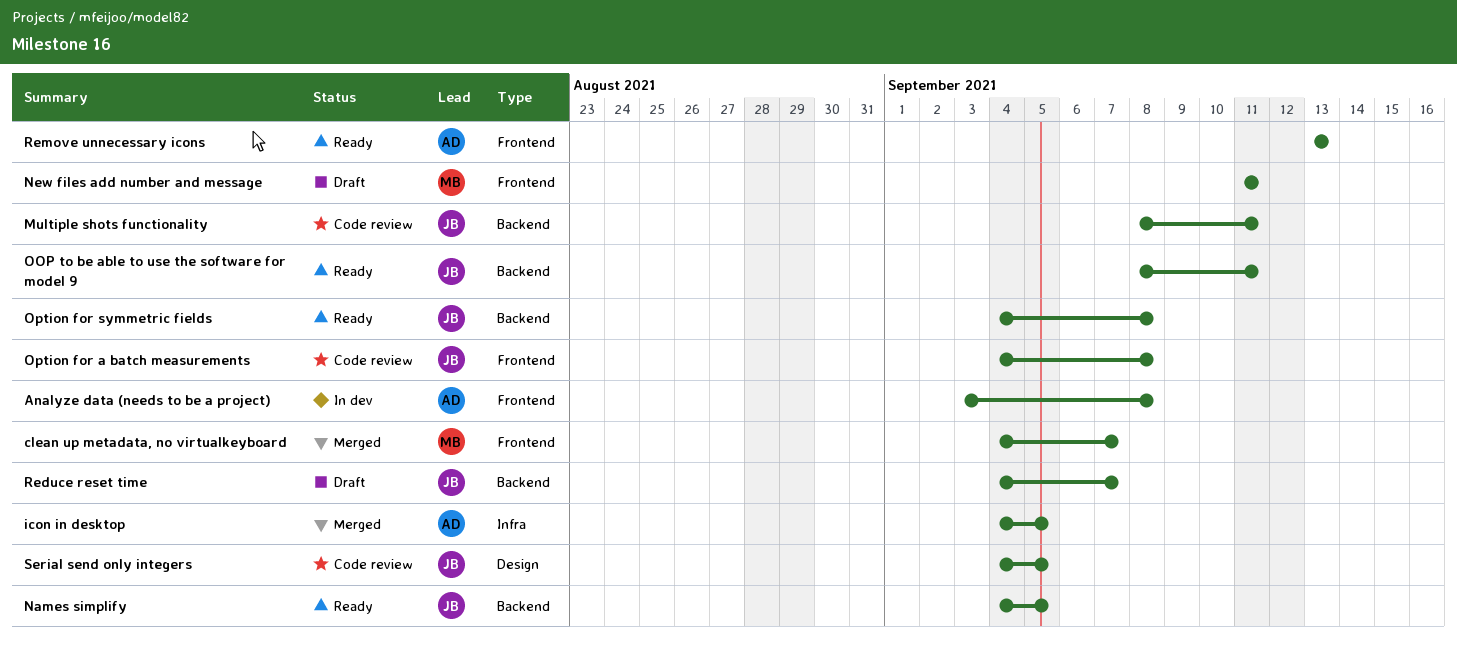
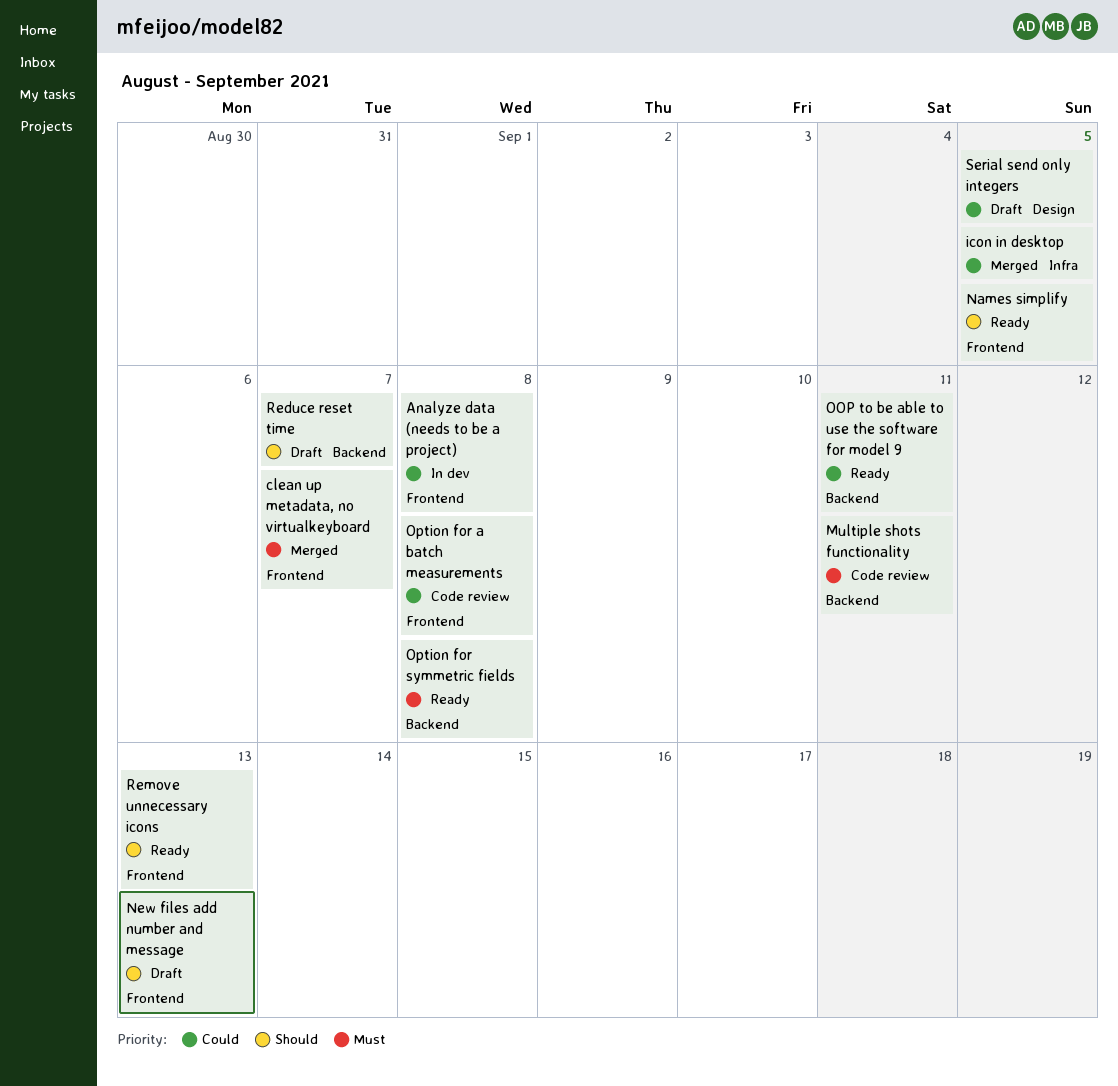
Names simplify, label: Backend -> Frontend
New files add number and message, due: Sep 11 -> Sep 13
Serial send only integers, status: Code review -> Draft

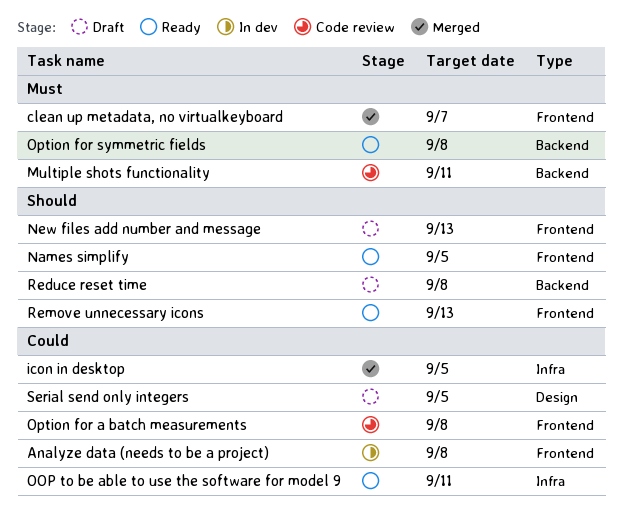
OOP to be able to use the software for model 9, label: Backend -> Infra
Reduce reset time, due: Sep 7 -> Sep 8

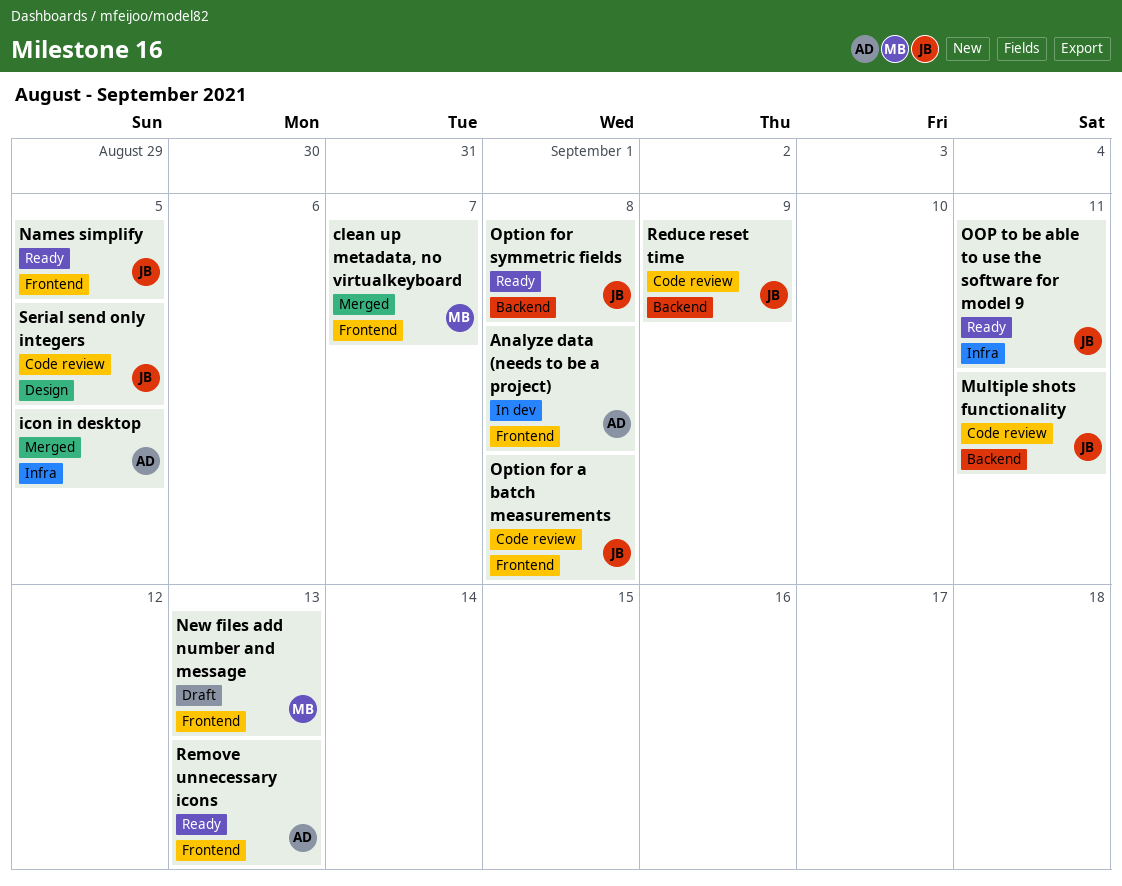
Reduce reset time, status: Draft -> Code review
Reduce reset time, due: Sep 8 -> Sep 9
Serial send only integers, status: Draft -> Code review

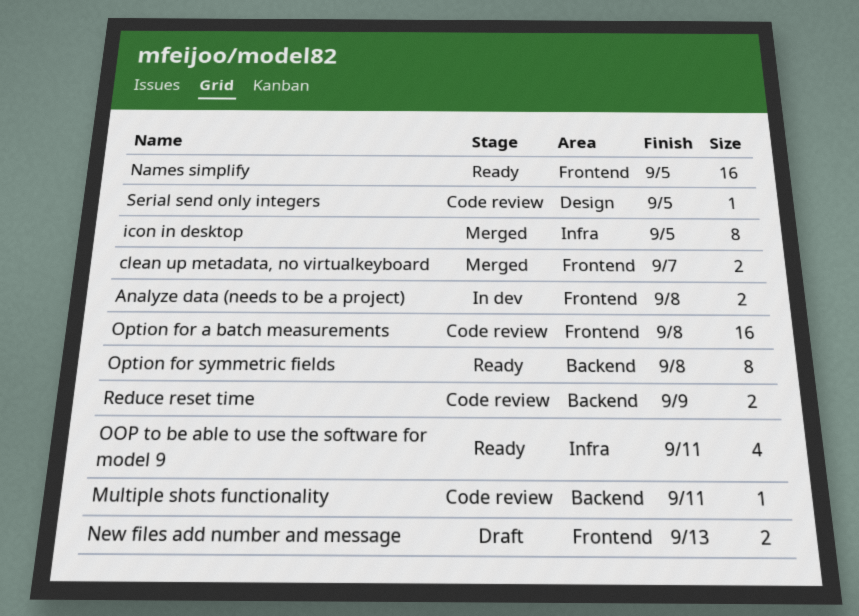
Remove unnecessary icons: present -> none

